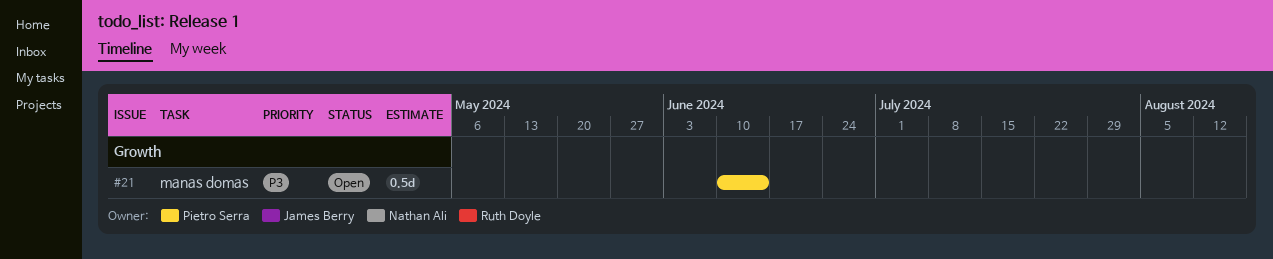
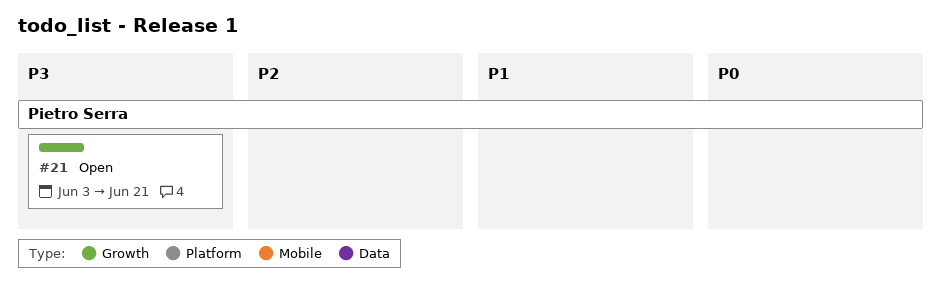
#21, start: Jun 10 -> Jun 3
#21, due: Jun 14 -> Jun 21

